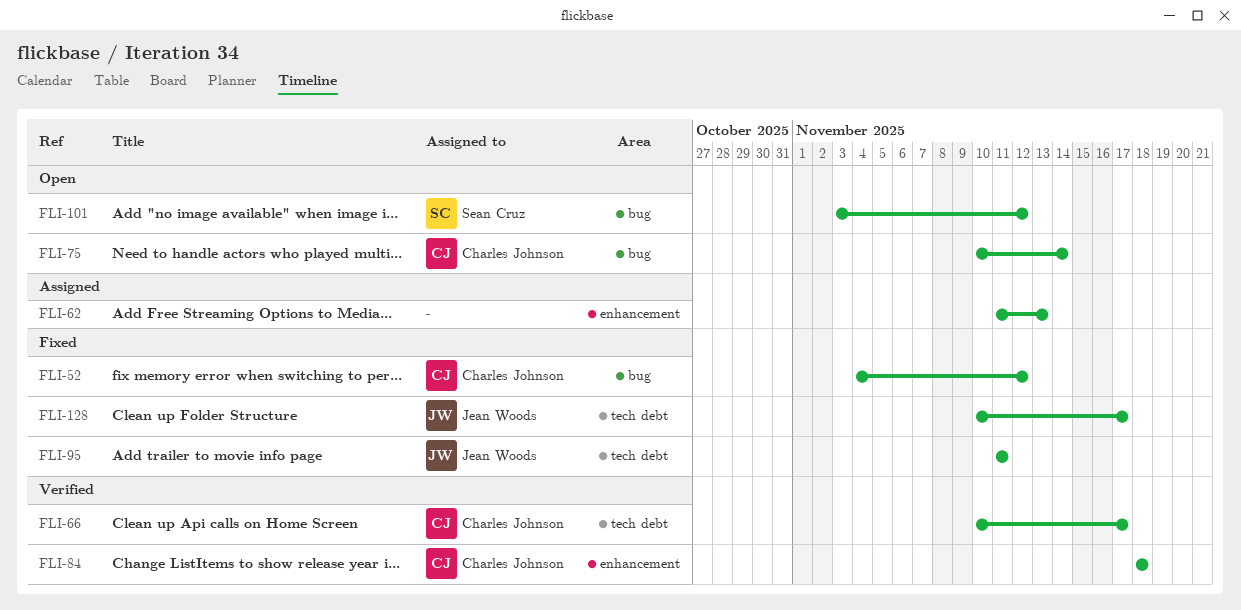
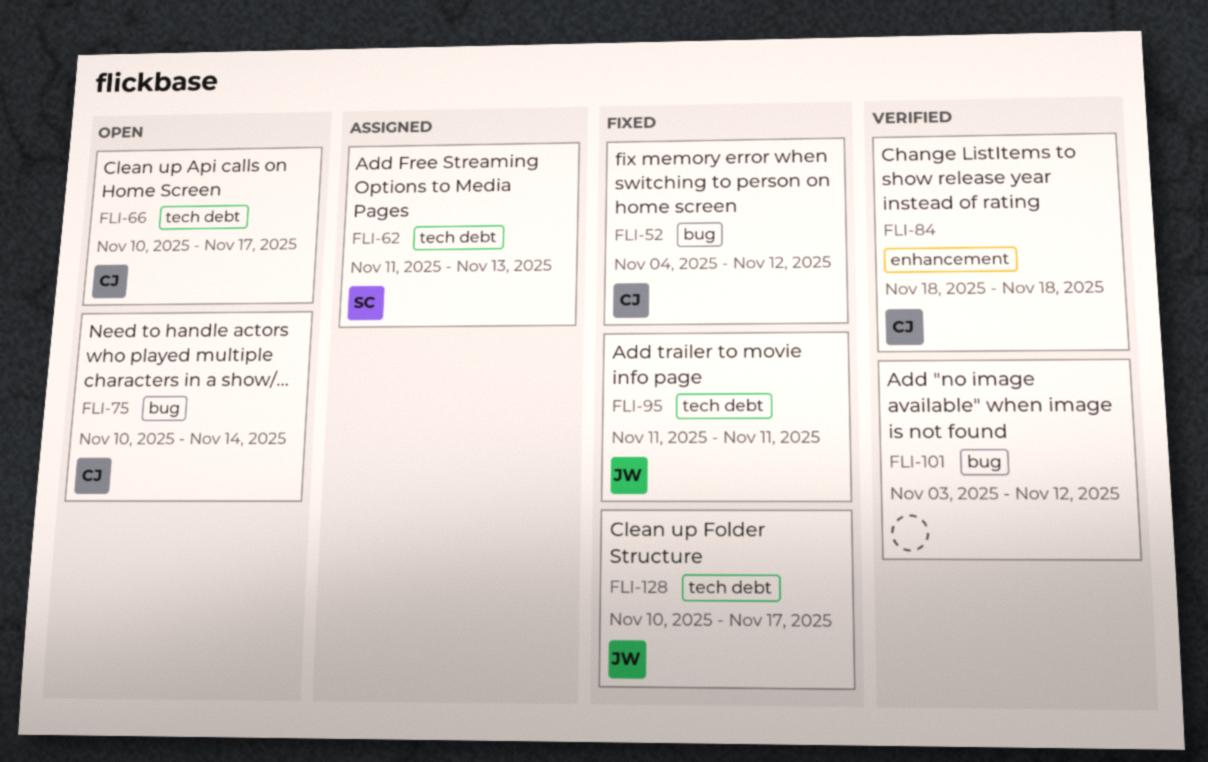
FLI-62, owner: none -> Sean Cruz
FLI-62, label: enhancement -> tech debt
FLI-66, status: Verified -> Open
FLI-101, status: Open -> Verified
FLI-101, owner: Sean Cruz -> none

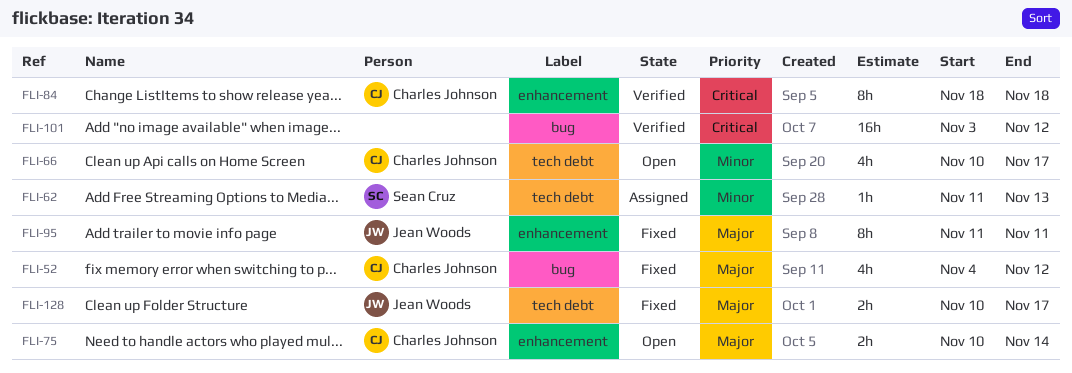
FLI-75, label: bug -> enhancement
FLI-95, label: tech debt -> enhancement

